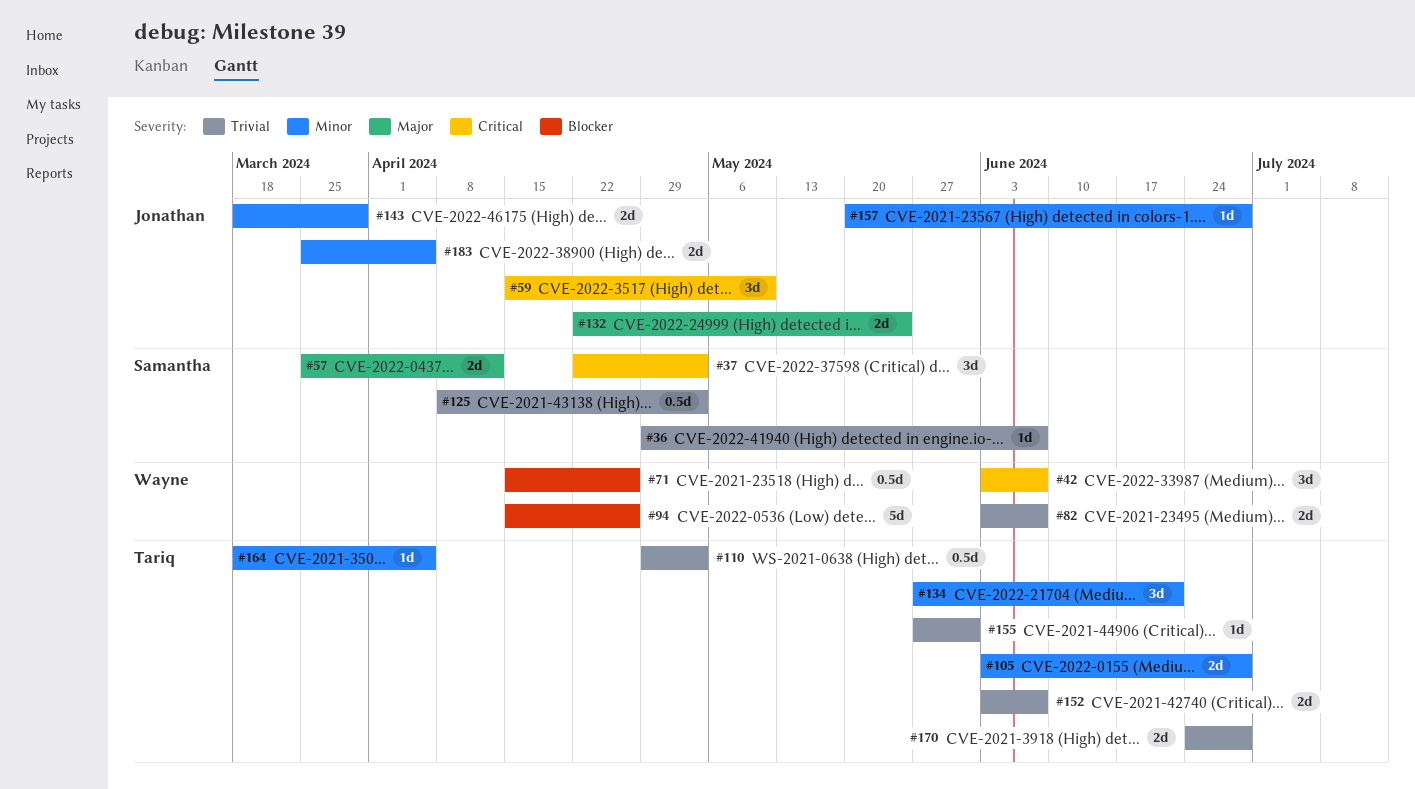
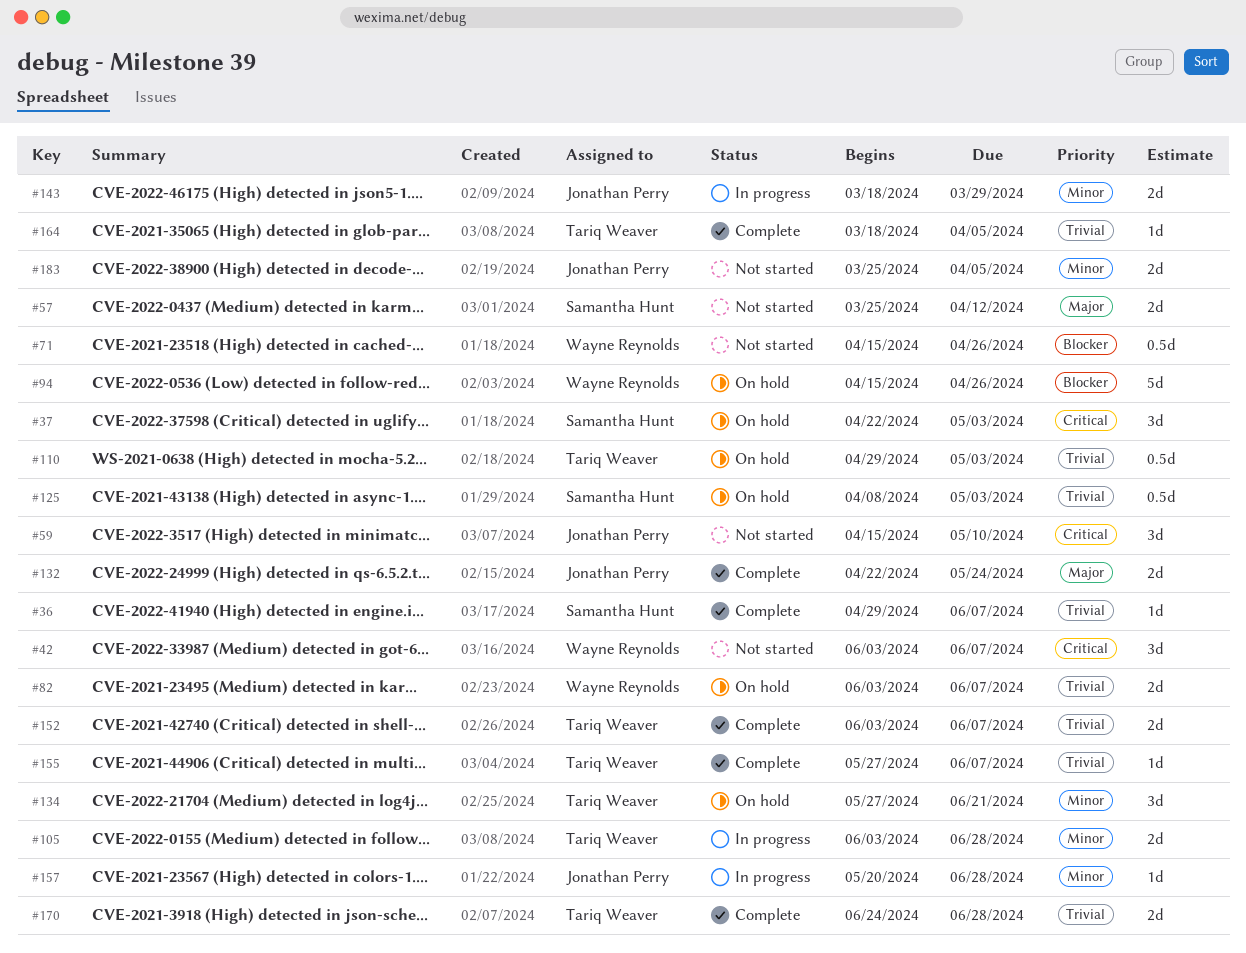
#155, due: May 31 -> Jun 7
#164, priority: Minor -> Trivial

